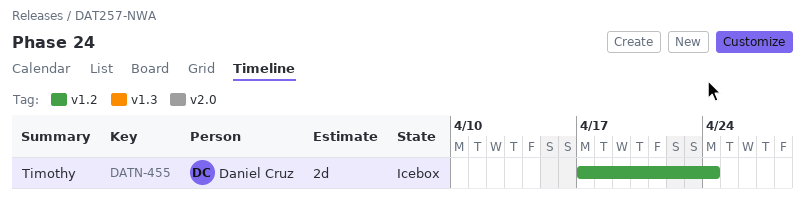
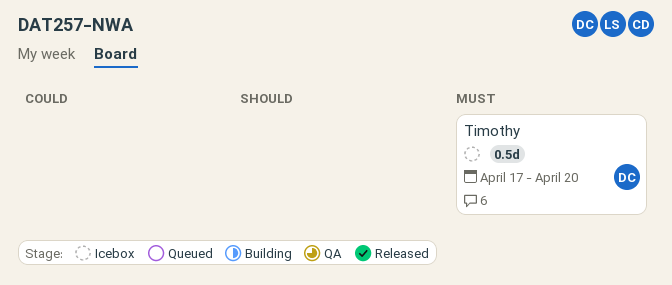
Timothy, estimate: 2d -> 0.5d
Timothy, due: Apr 24 -> Apr 20

